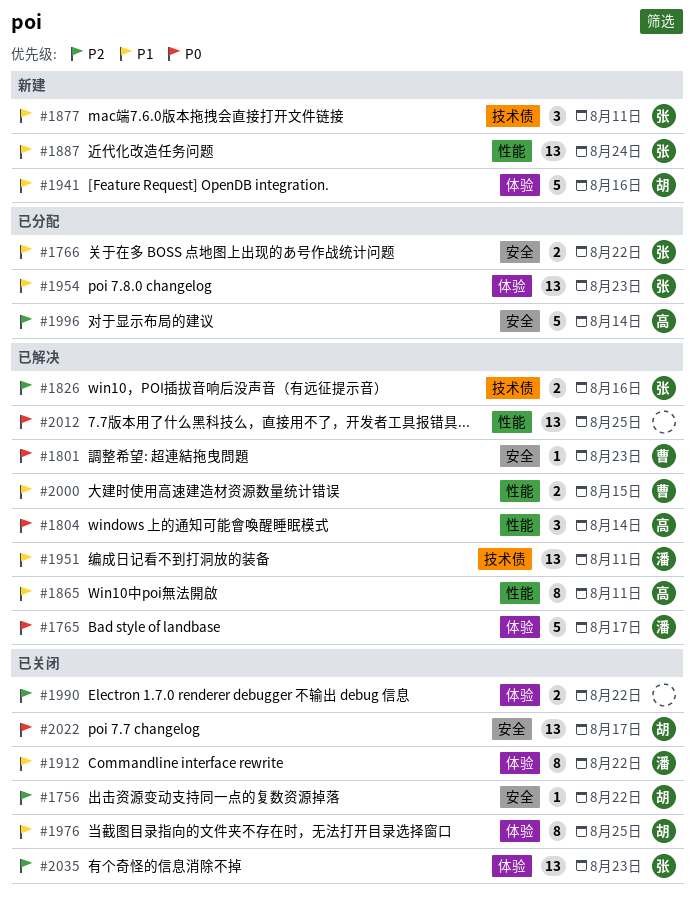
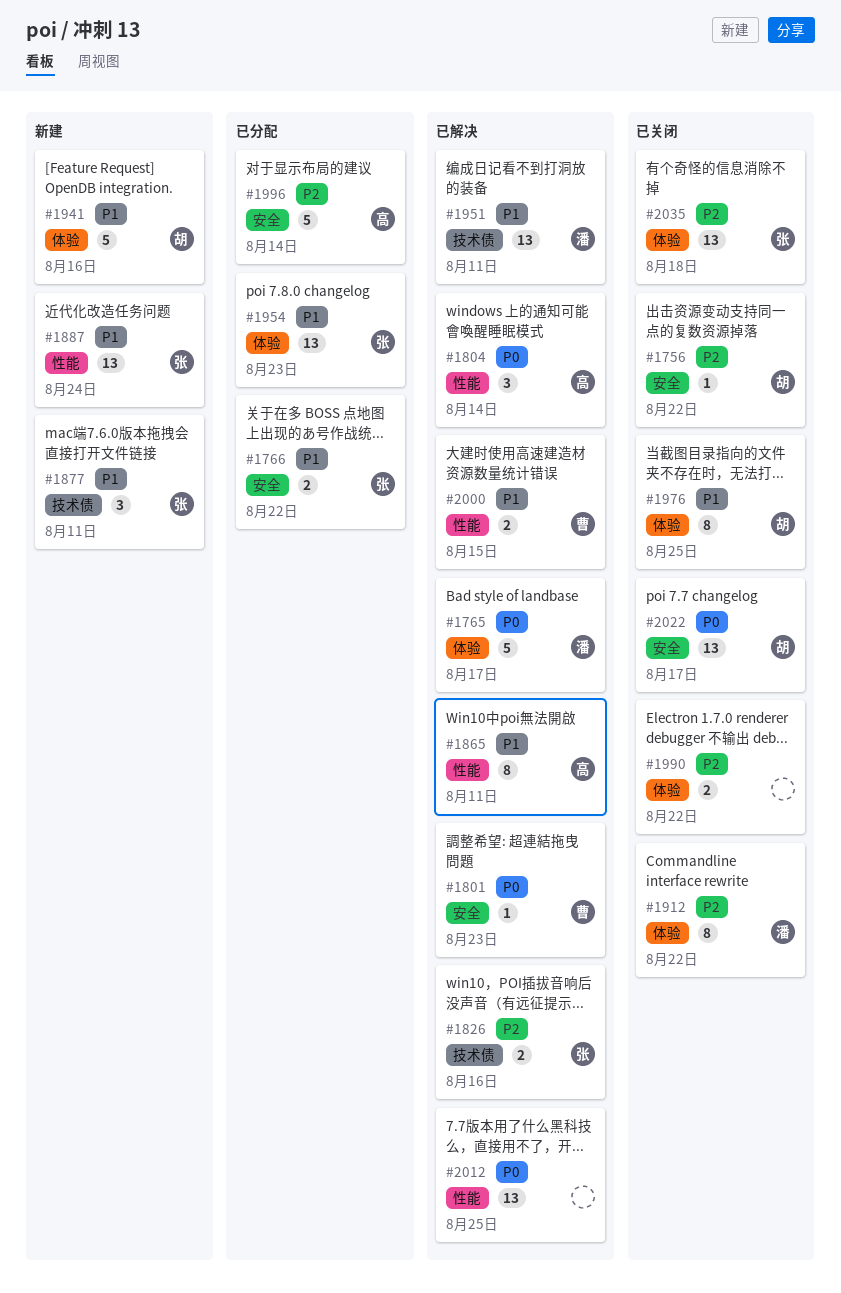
#1912, priority: P1 -> P2
#2035, due: Aug 23 -> Aug 18

